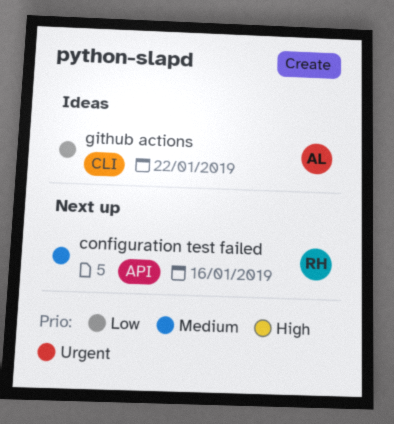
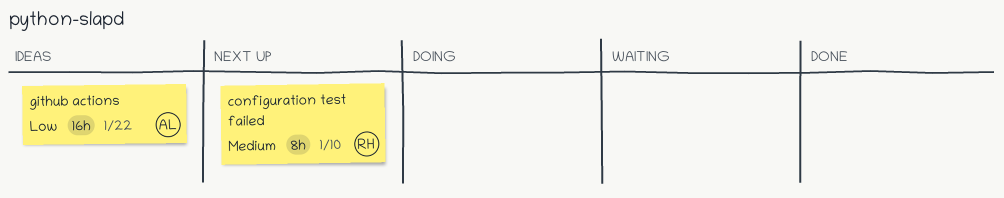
configuration test failed, due: Jan 16 -> Jan 10

